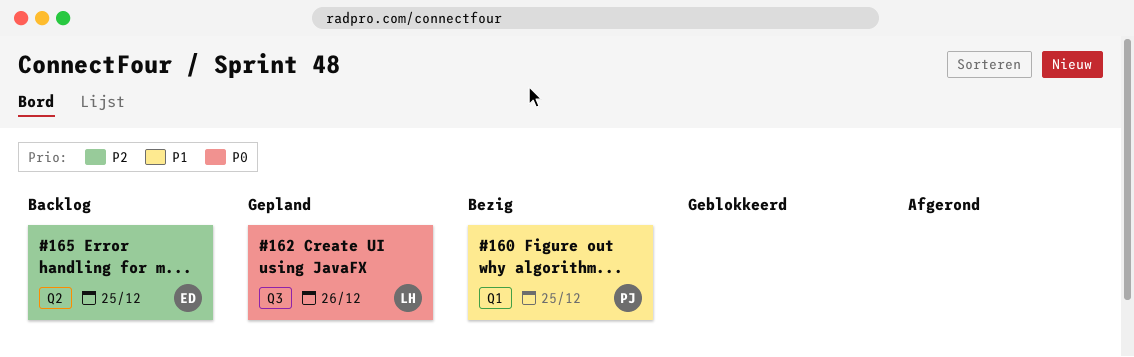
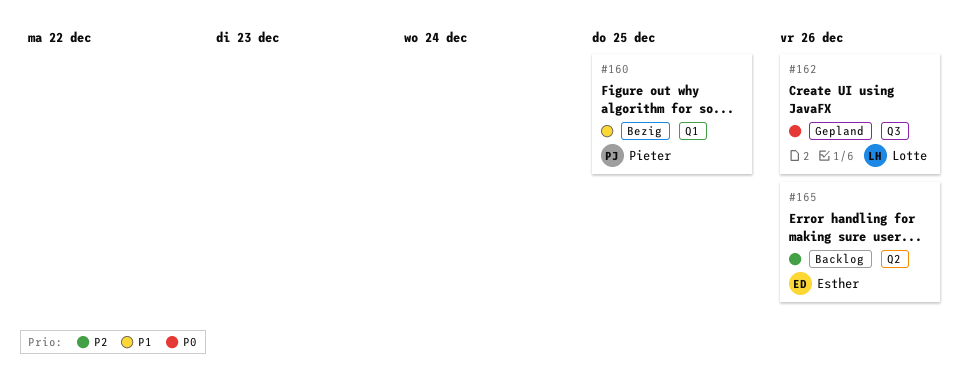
#165, due: Dec 25 -> Dec 26

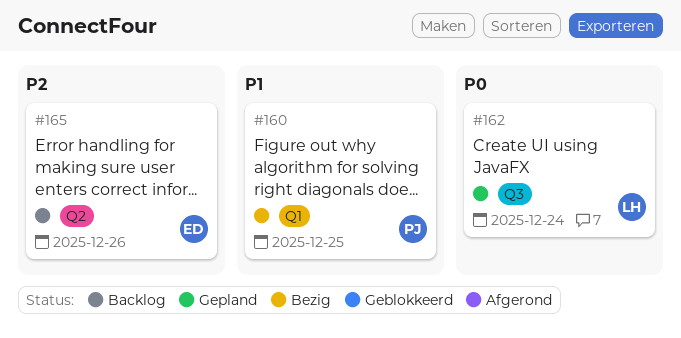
#162, due: Dec 26 -> Dec 24

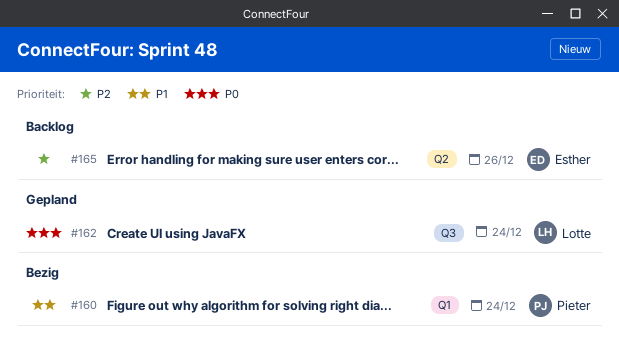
#160, due: Dec 25 -> Dec 24

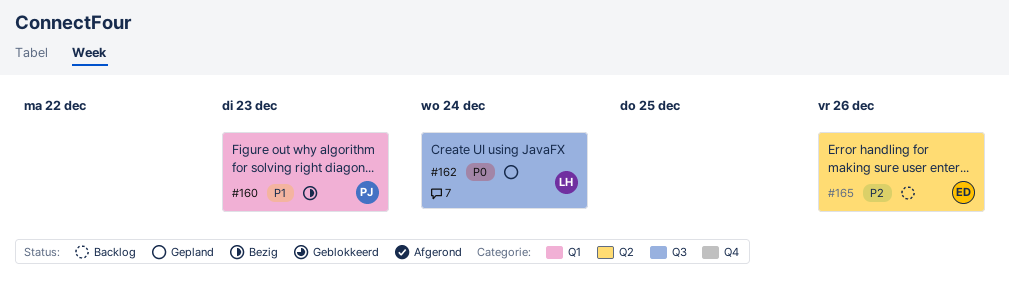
#160, due: Dec 24 -> Dec 23

